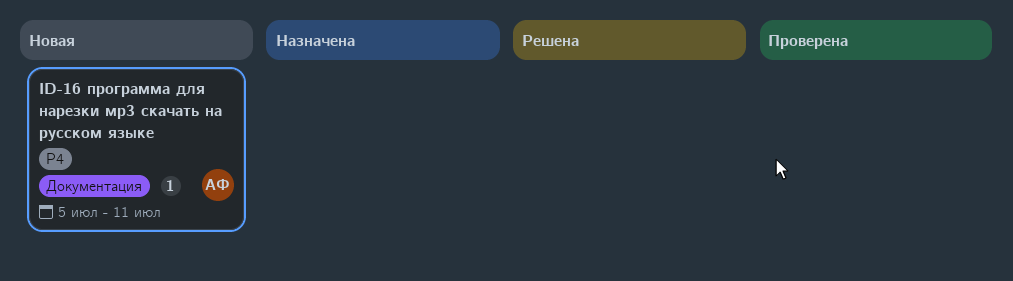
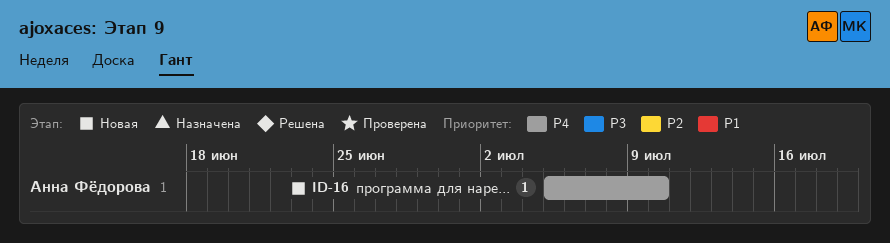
ID-16, due: Jul 11 -> Jul 10

